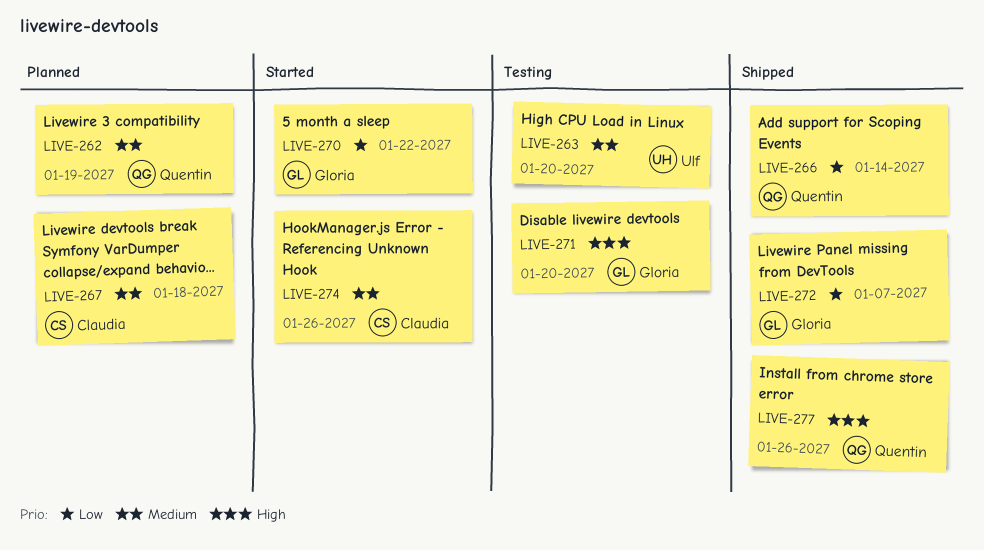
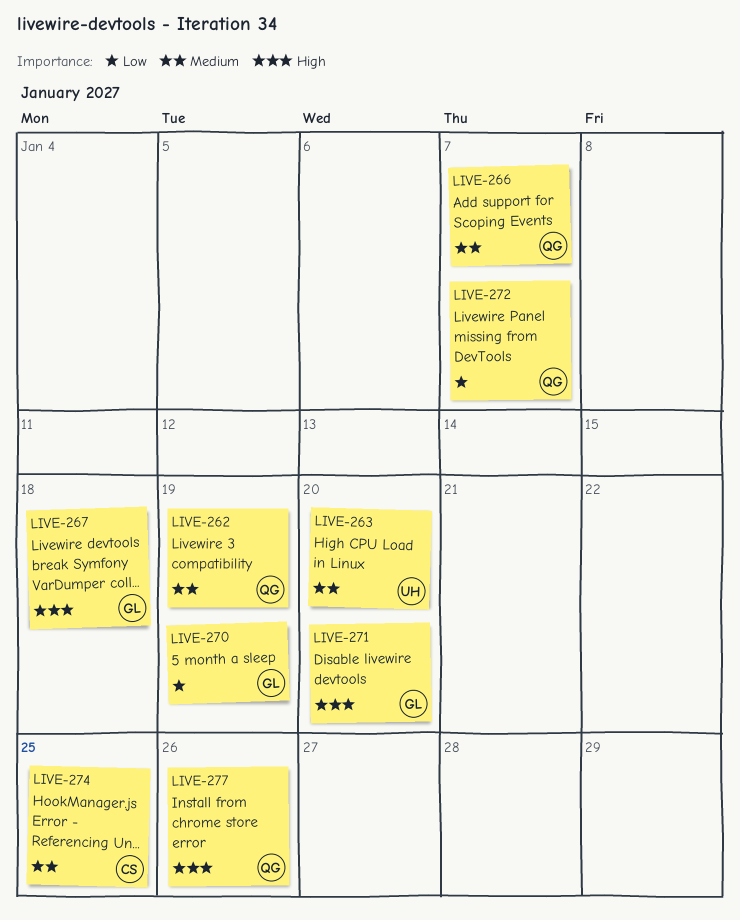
LIVE-266, priority: Low -> Medium
LIVE-266, due: Jan 14 -> Jan 7
LIVE-267, owner: Claudia -> Gloria
LIVE-267, priority: Medium -> High
LIVE-270, due: Jan 22 -> Jan 19
LIVE-272, owner: Gloria -> Quentin
LIVE-274, due: Jan 26 -> Jan 25

